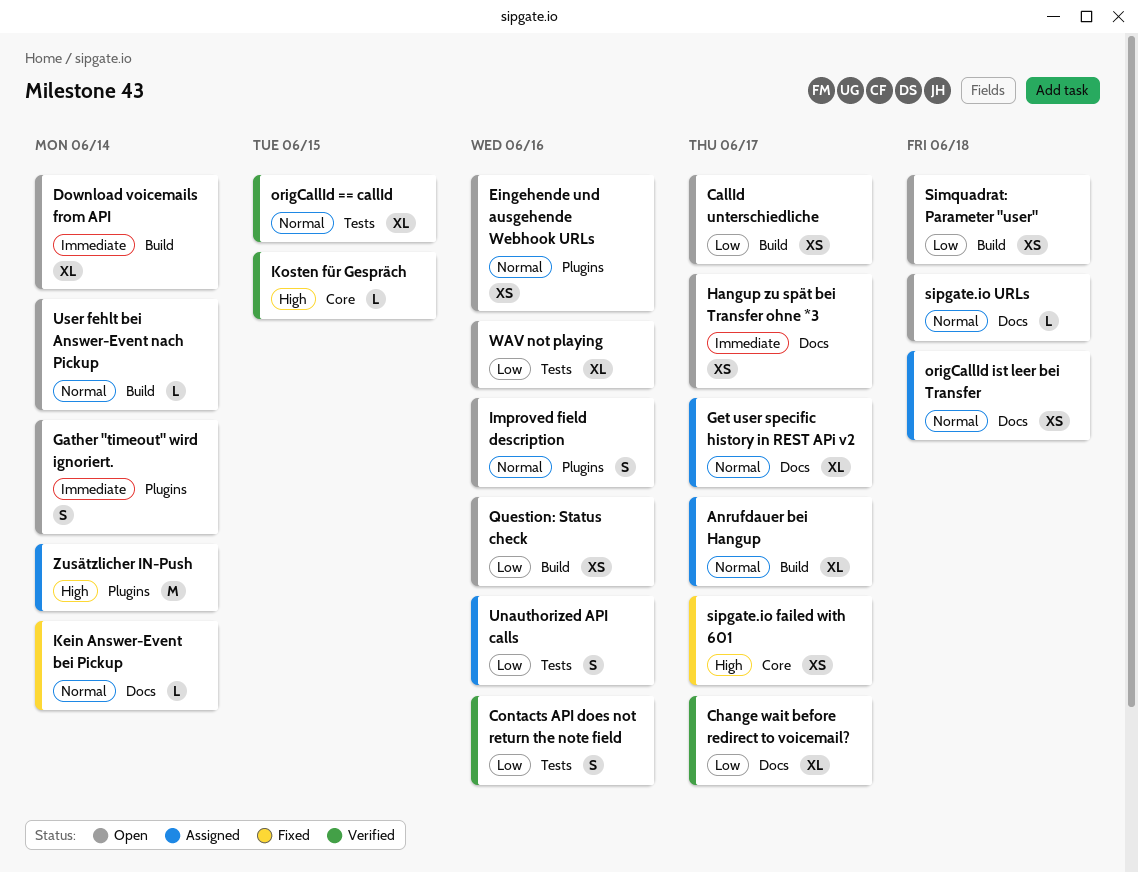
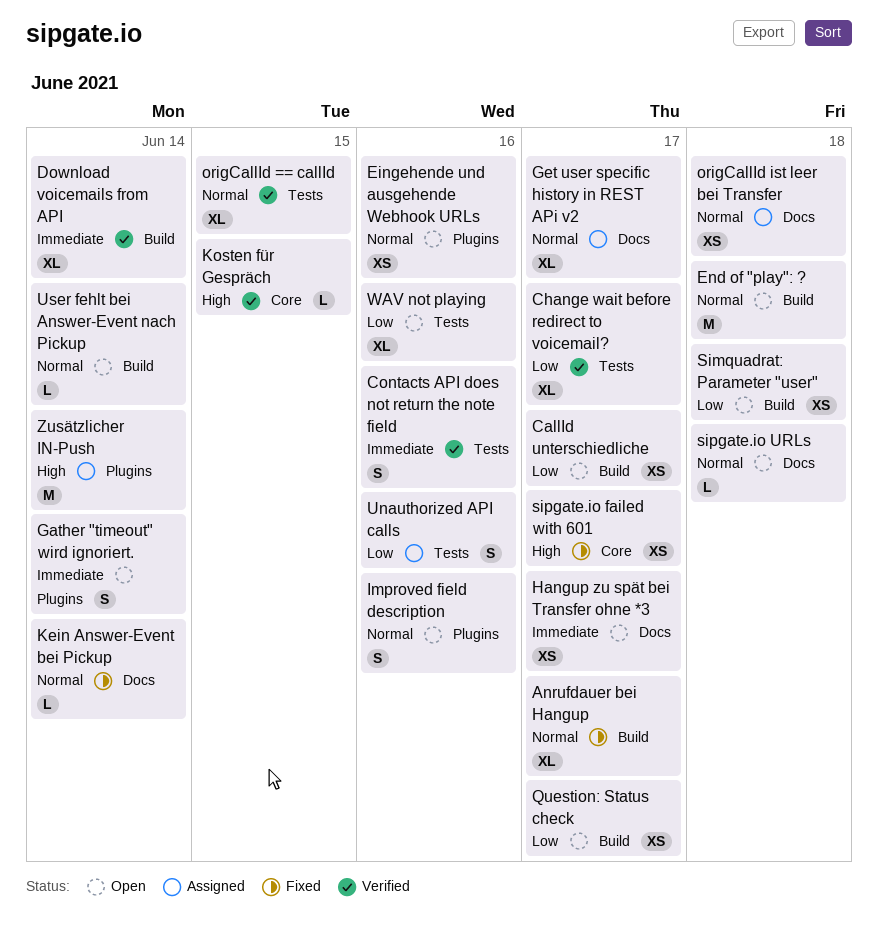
Anrufdauer bei Hangup, status: Assigned -> Fixed
Change wait before redirect to voicemail?, label: Docs -> Tests
Contacts API does not return the note field, priority: Low -> Immediate
Download voicemails from API, status: Open -> Verified
End of "play": ?: none -> present
Question: Status check, due: Jun 16 -> Jun 17

